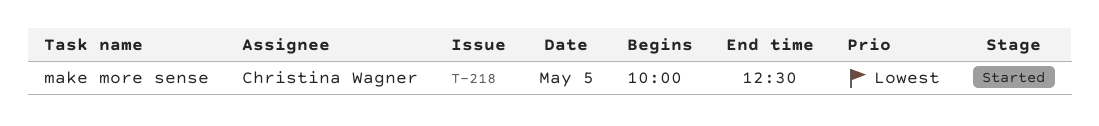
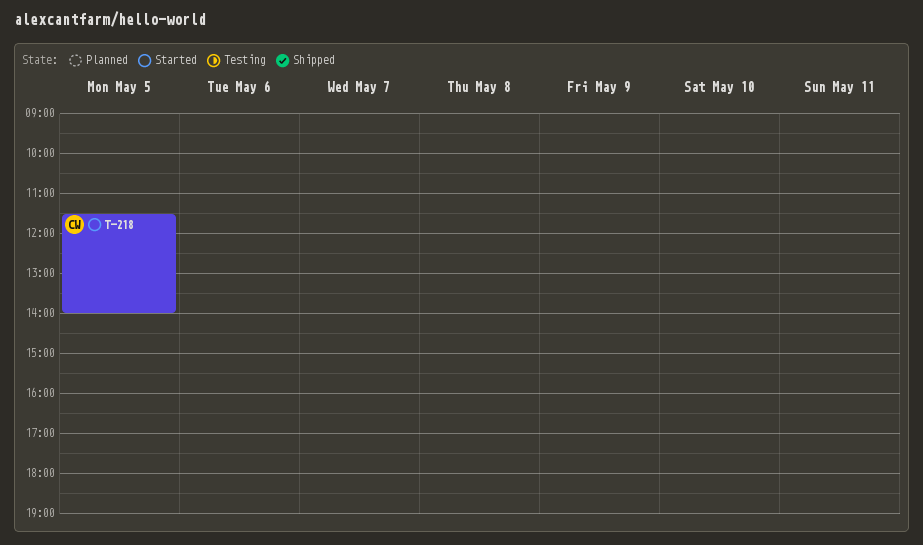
T-218, begins: 10:00 -> 11:30
T-218, ends: 12:30 -> 14:00

